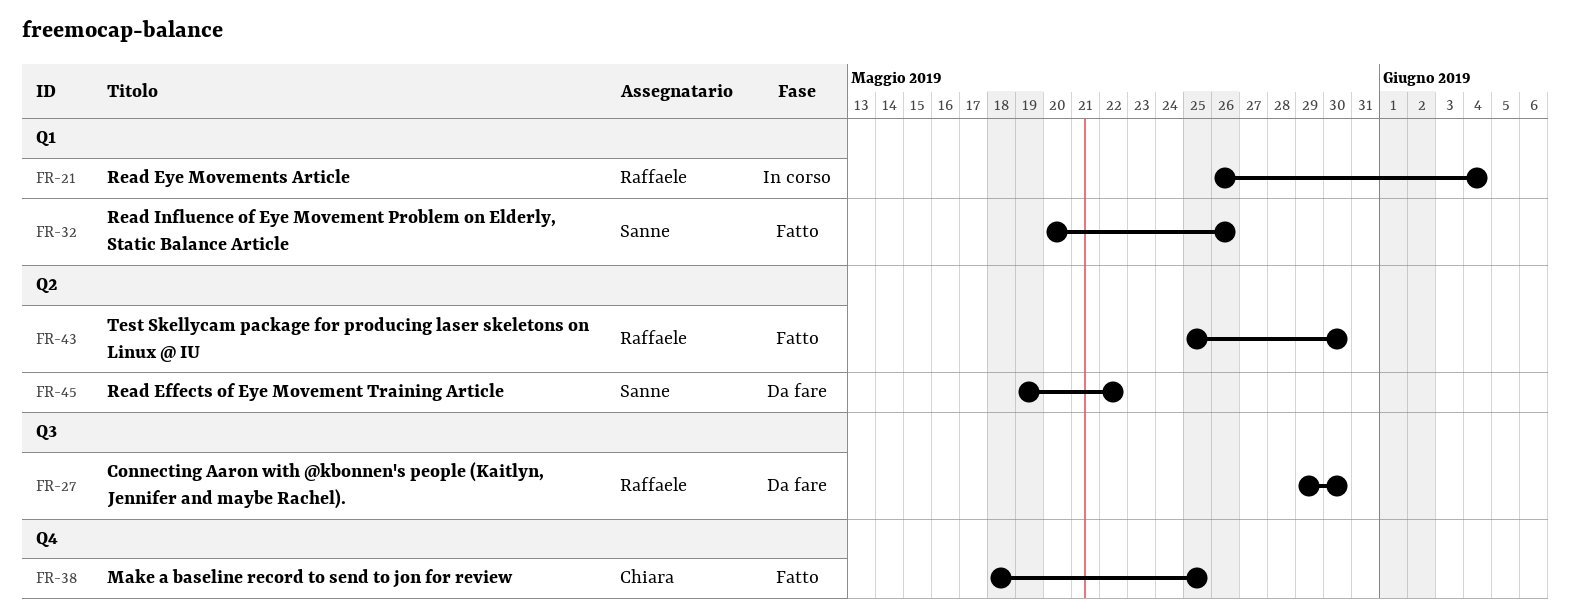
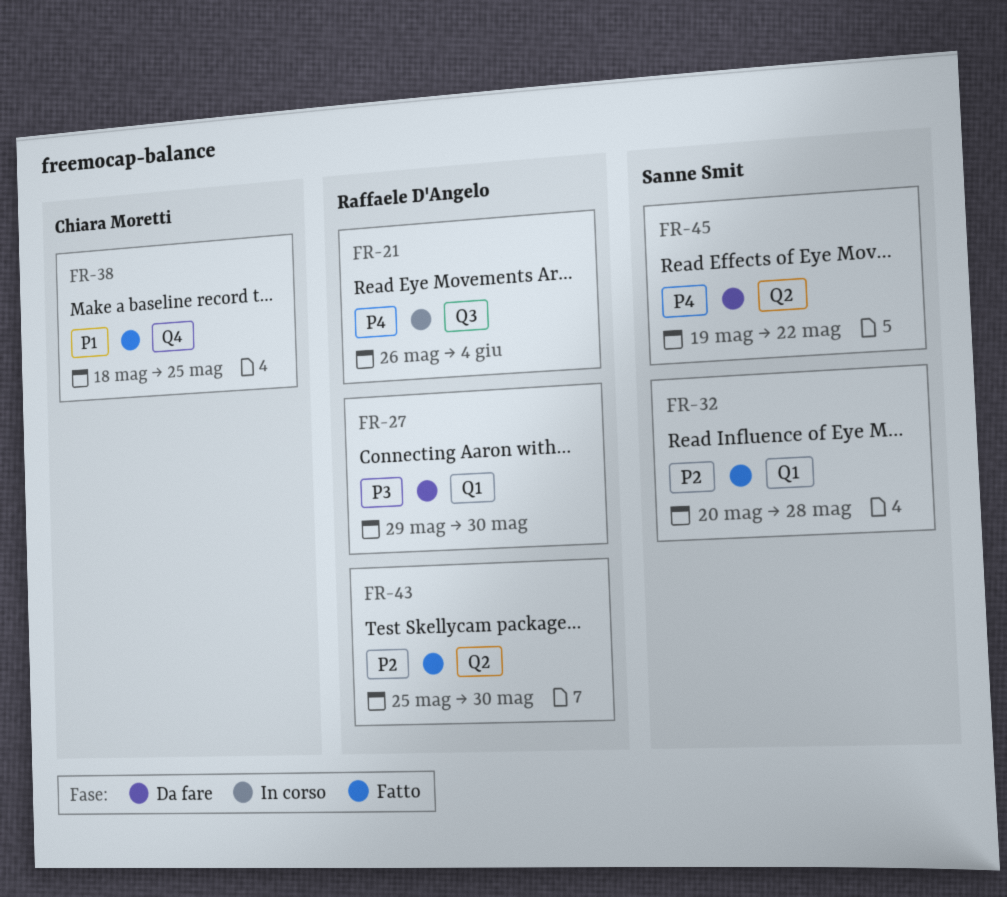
FR-21, label: Q1 -> Q3
FR-27, label: Q3 -> Q1
FR-32, due: May 26 -> May 28

